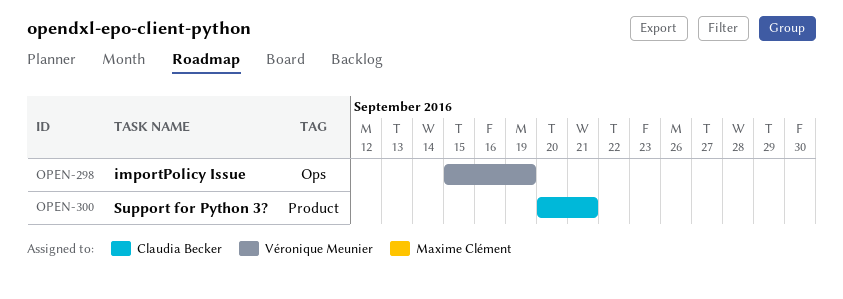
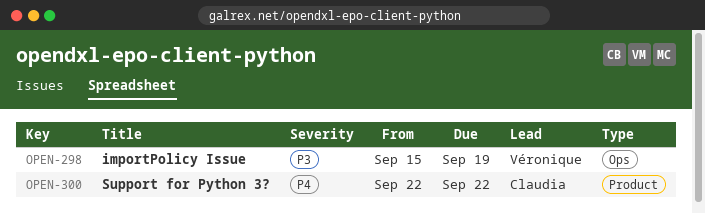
OPEN-300, start: Sep 20 -> Sep 22
OPEN-300, due: Sep 21 -> Sep 22

